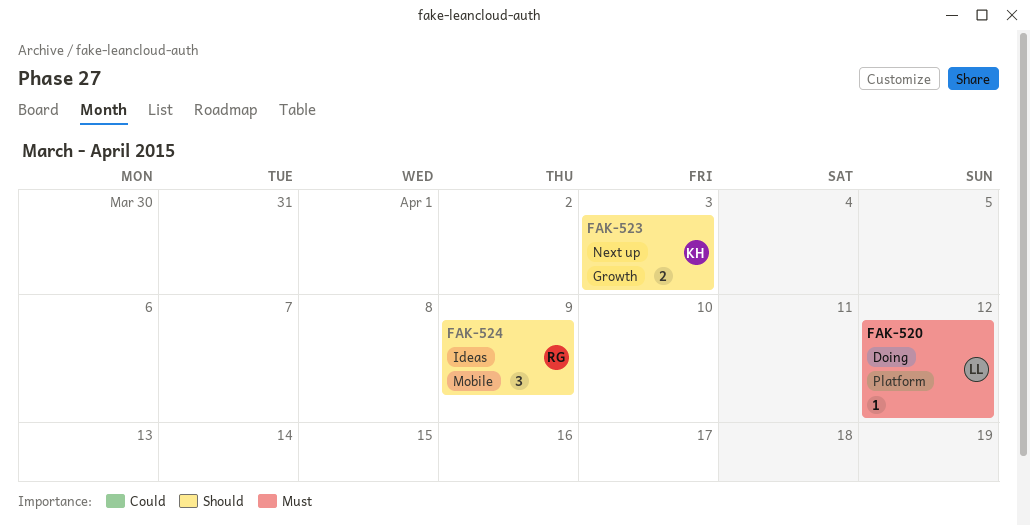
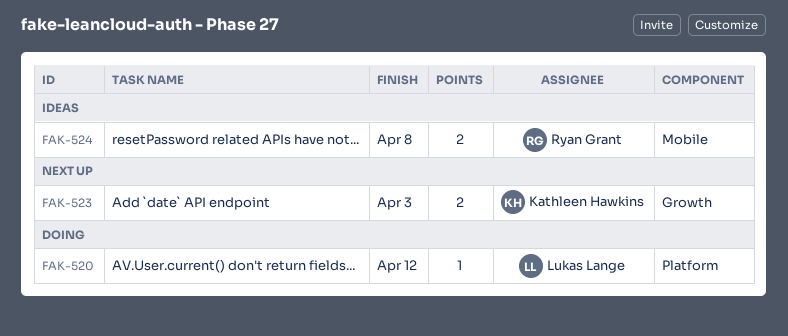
FAK-524, estimate: 3 -> 2
FAK-524, due: Apr 9 -> Apr 8

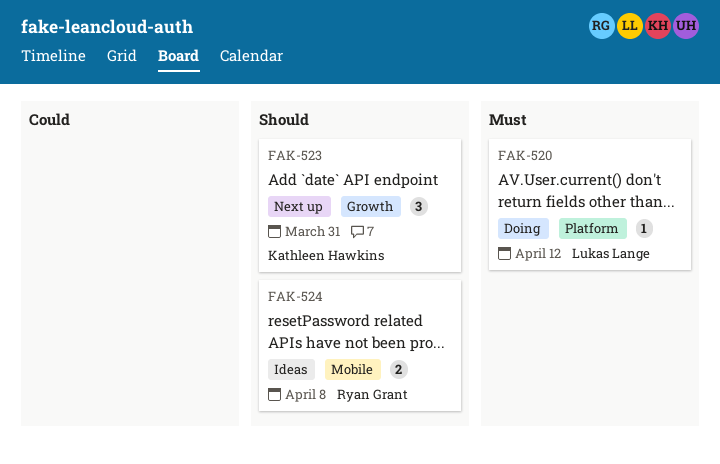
FAK-523, estimate: 2 -> 3
FAK-523, due: Apr 3 -> Mar 31

